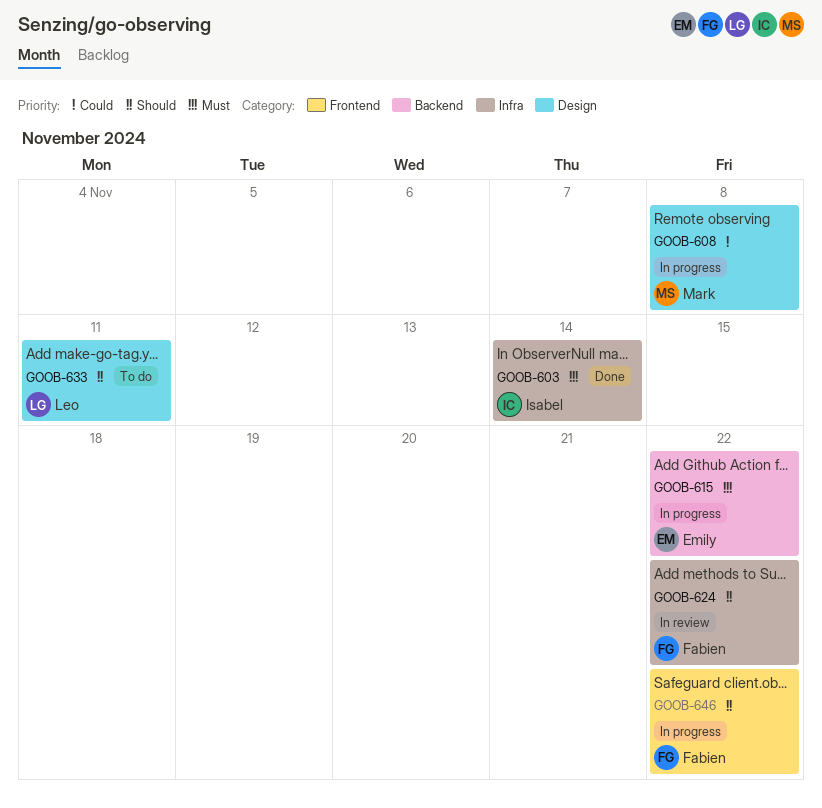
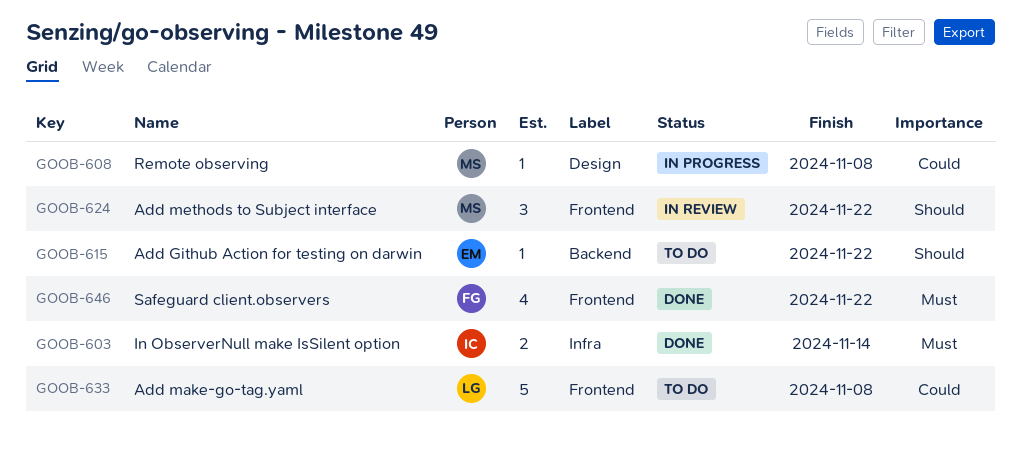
GOOB-615, status: In progress -> To do
GOOB-615, priority: Must -> Should
GOOB-624, owner: Fabien -> Mark
GOOB-624, label: Infra -> Frontend
GOOB-633, priority: Should -> Could
GOOB-633, label: Design -> Frontend
GOOB-633, due: Nov 11 -> Nov 8
GOOB-646, status: In progress -> Done
GOOB-646, priority: Should -> Must

